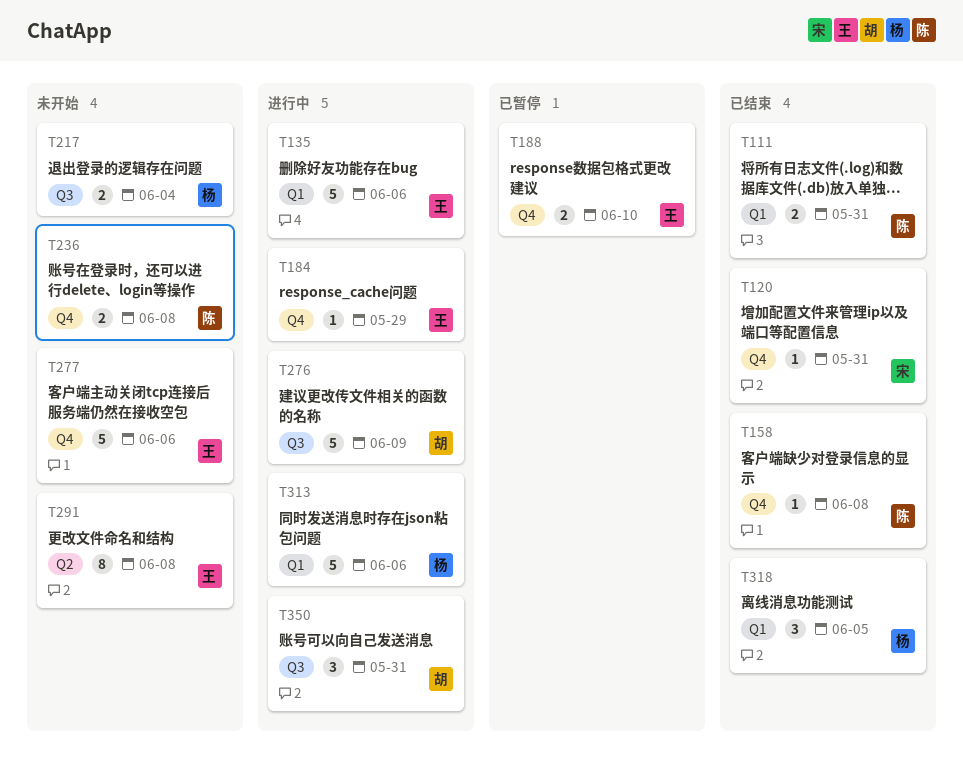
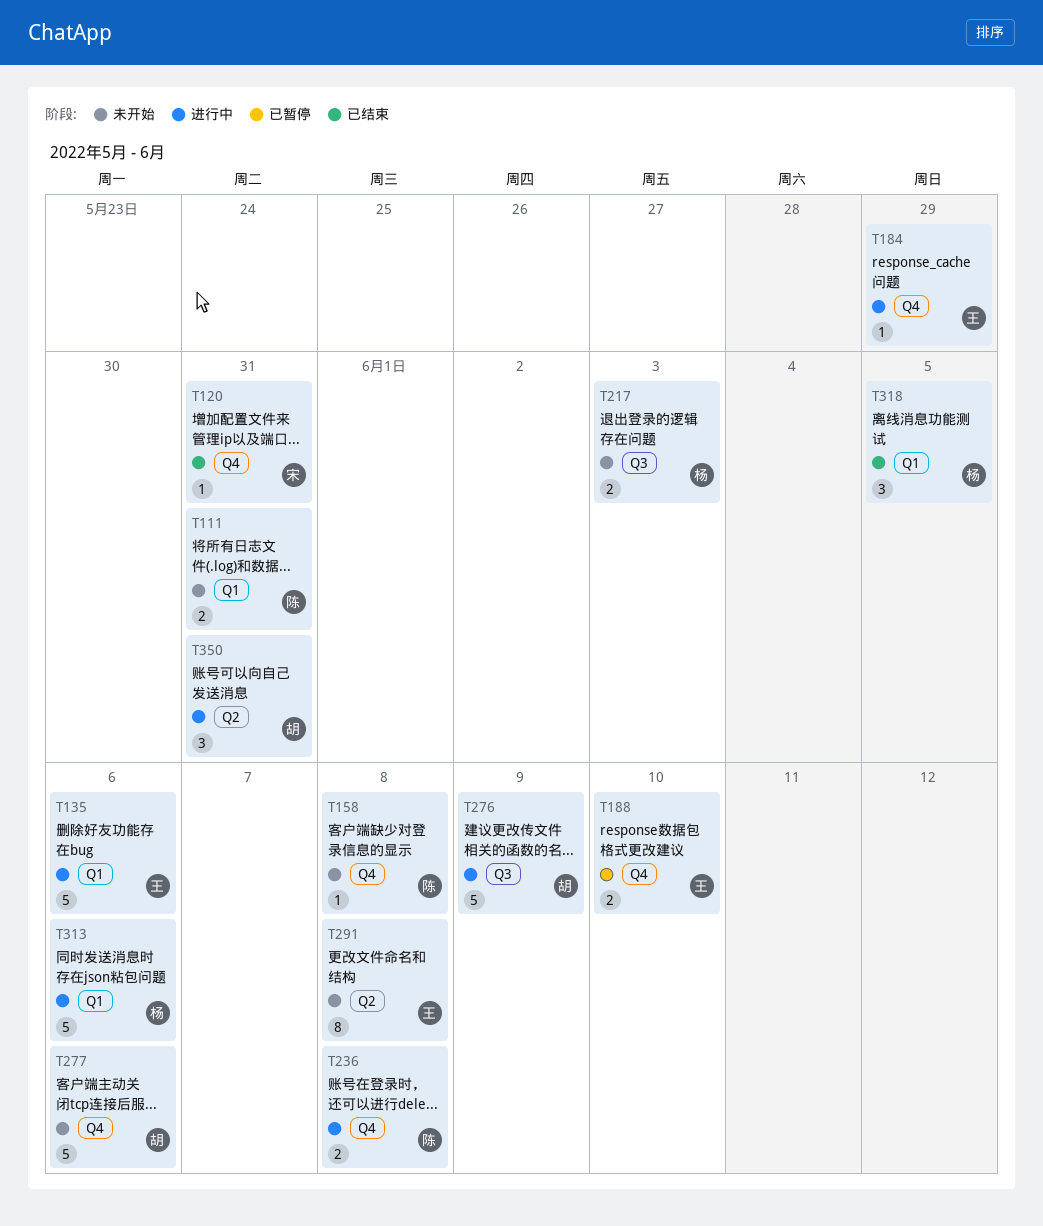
T111, status: 已结束 -> 未开始
T158, status: 已结束 -> 未开始
T217, due: Jun 4 -> Jun 3
T236, status: 未开始 -> 进行中
T277, owner: 王 -> 胡
T350, label: Q3 -> Q2

